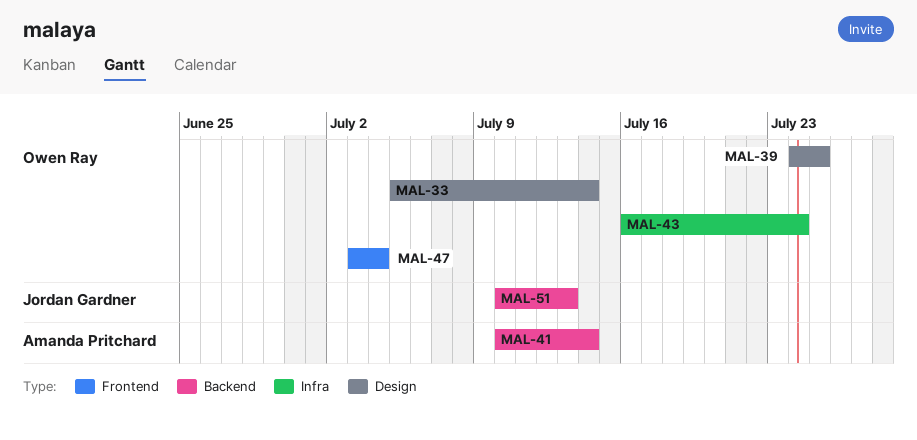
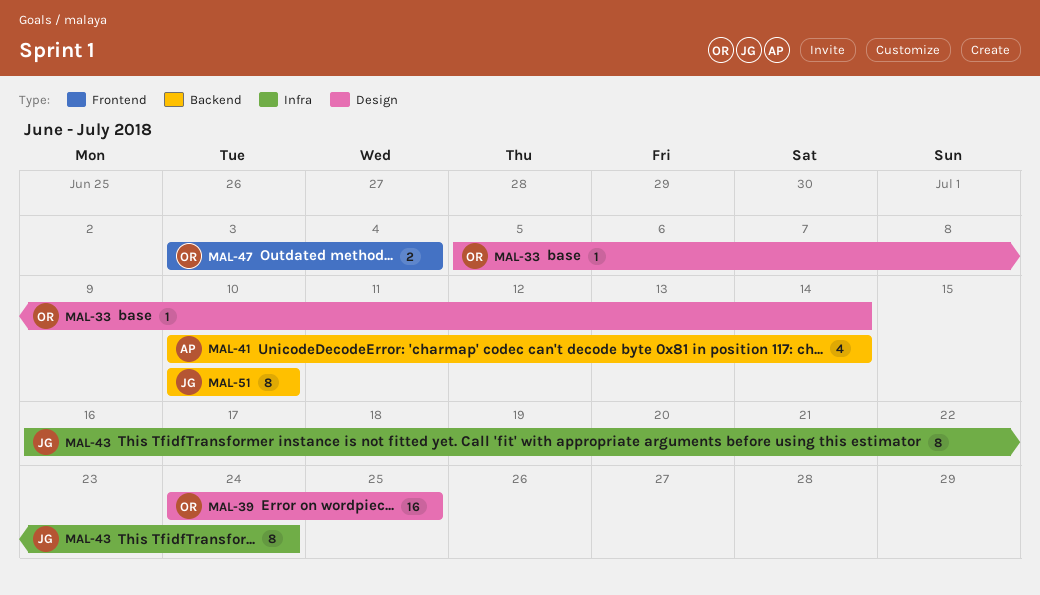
MAL-43, owner: Owen Ray -> Jordan Gardner
MAL-51, due: Jul 13 -> Jul 10

